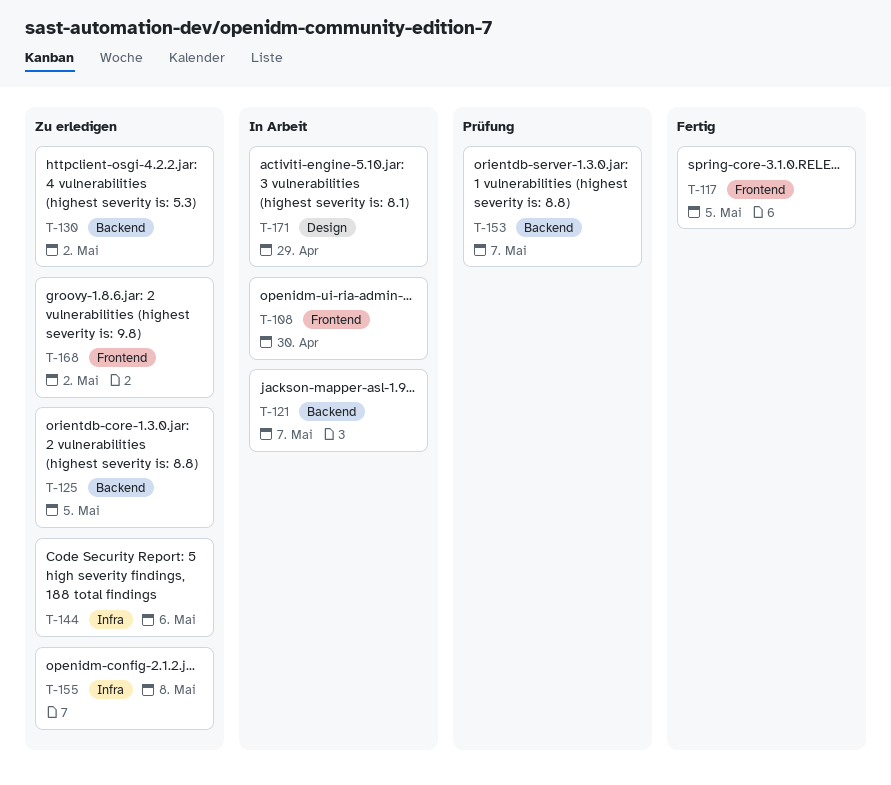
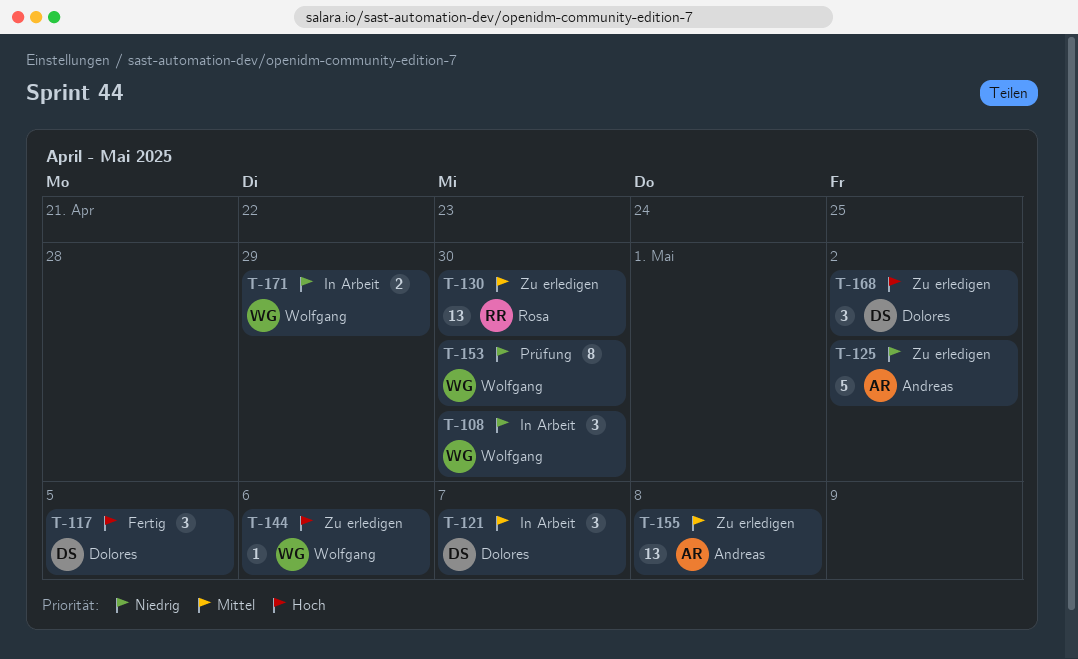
T-125, due: May 5 -> May 2
T-130, due: May 2 -> Apr 30
T-153, due: May 7 -> Apr 30

